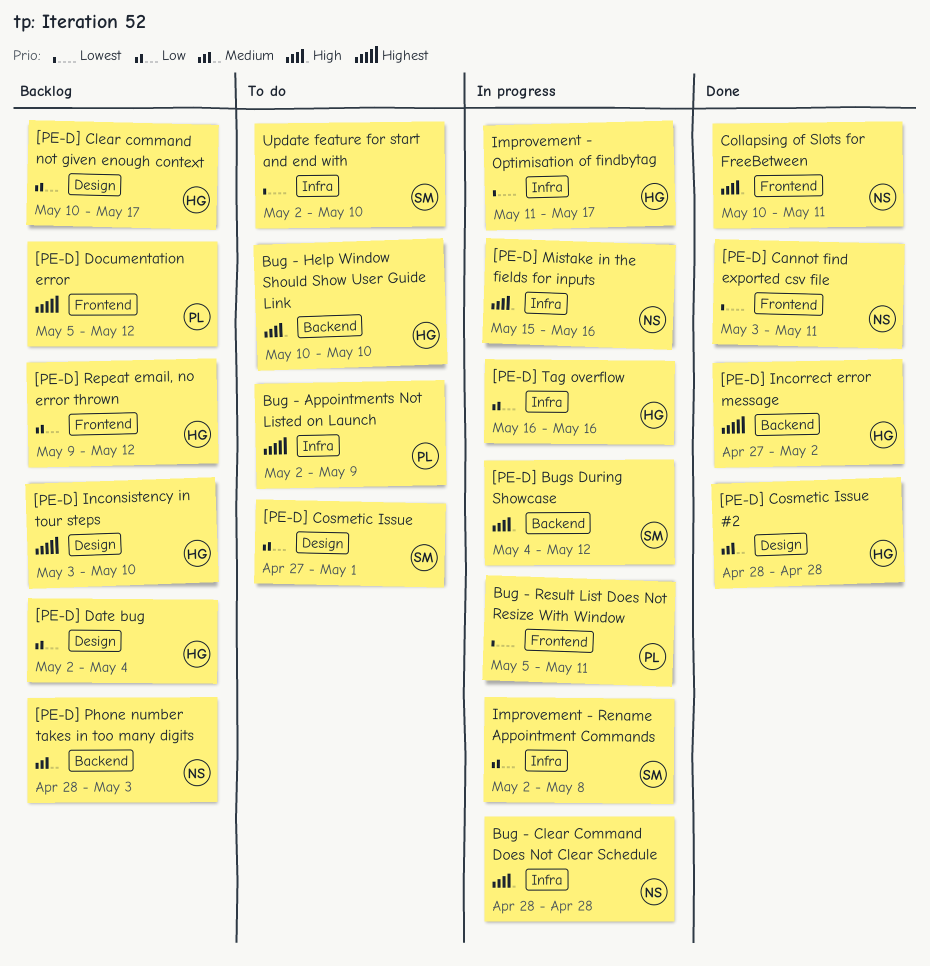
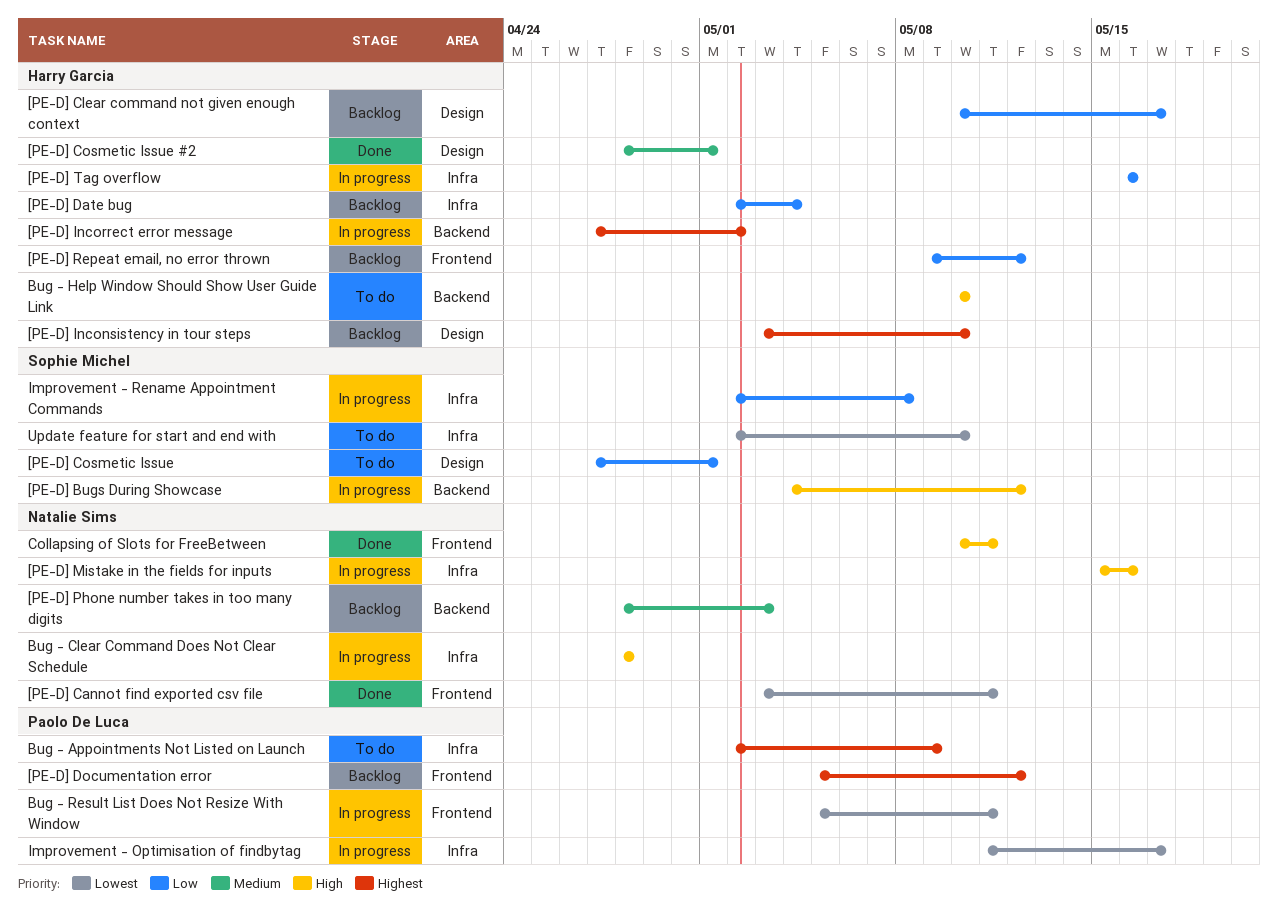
[PE-D] Cosmetic Issue #2, due: Apr 28 -> May 1
[PE-D] Date bug, label: Design -> Infra
[PE-D] Incorrect error message, status: Done -> In progress
Improvement - Optimisation of findbytag, owner: Harry Garcia -> Paolo De Luca

